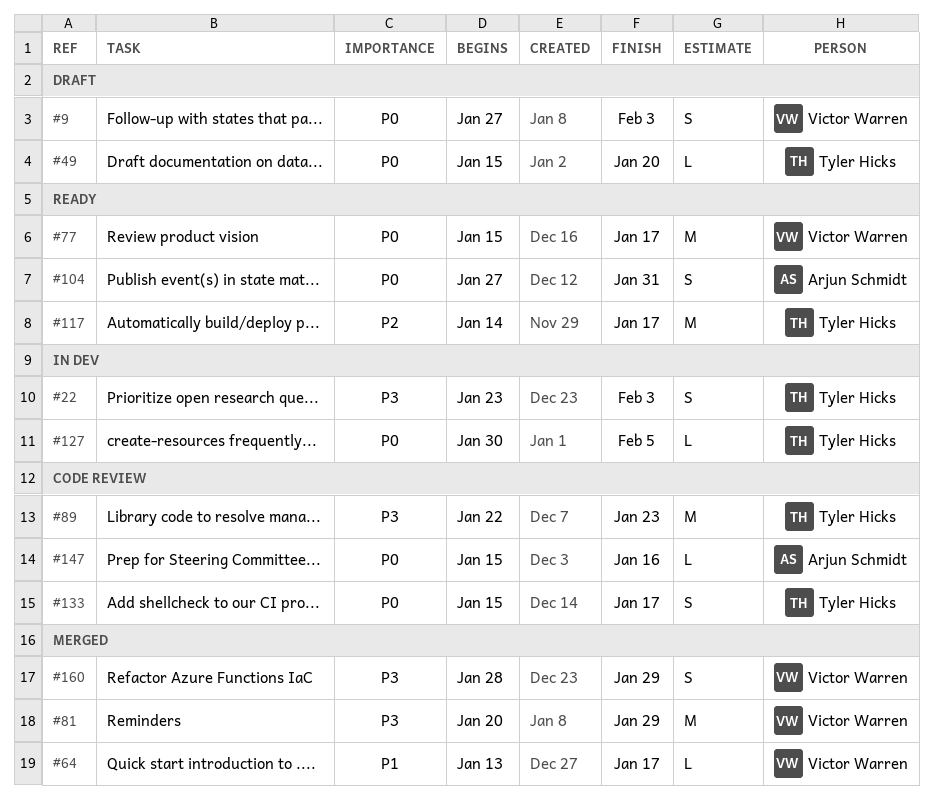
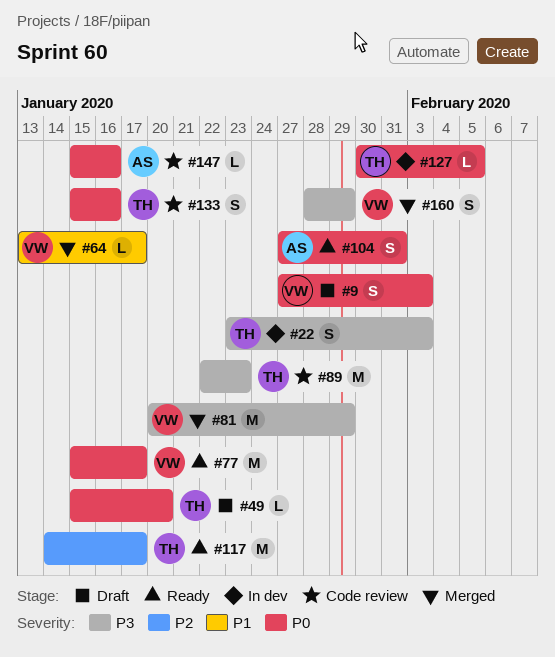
#133, due: Jan 17 -> Jan 16

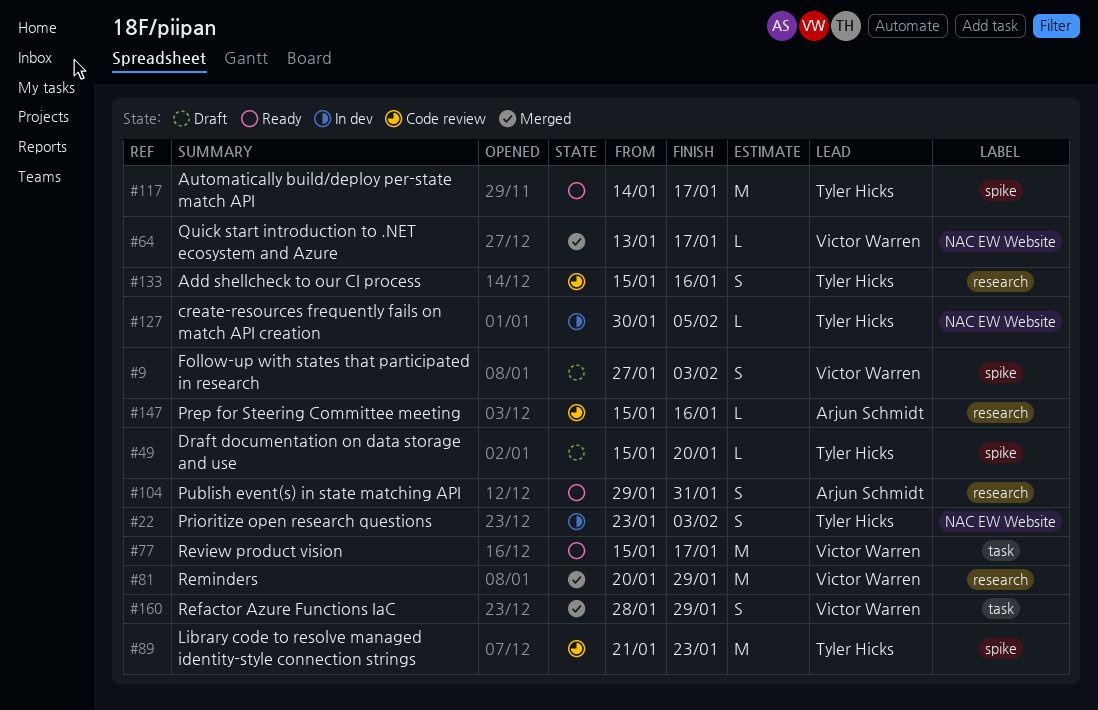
#89, start: Jan 22 -> Jan 21
#104, start: Jan 27 -> Jan 29

